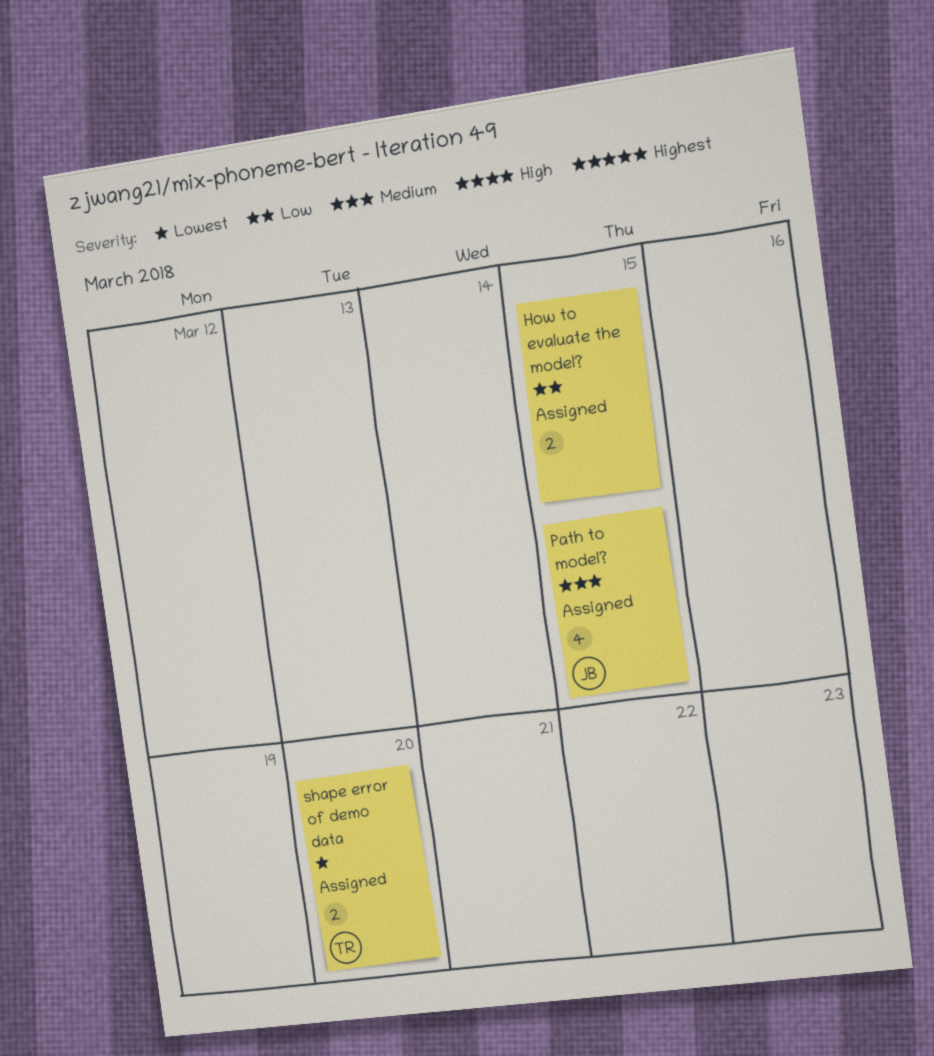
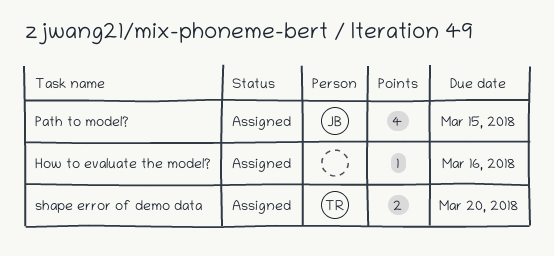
How to evaluate the model?, estimate: 2 -> 1
How to evaluate the model?, due: Mar 15 -> Mar 16

